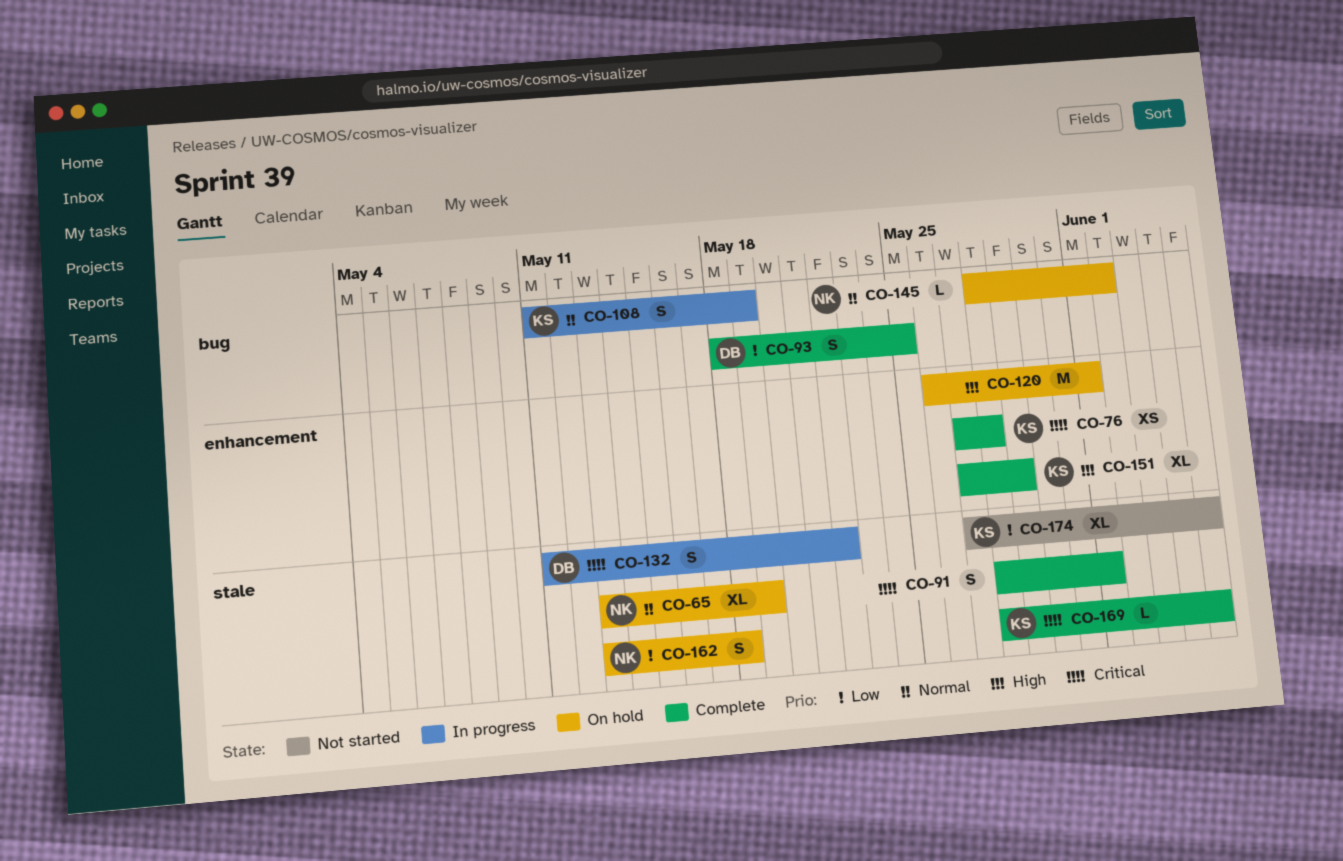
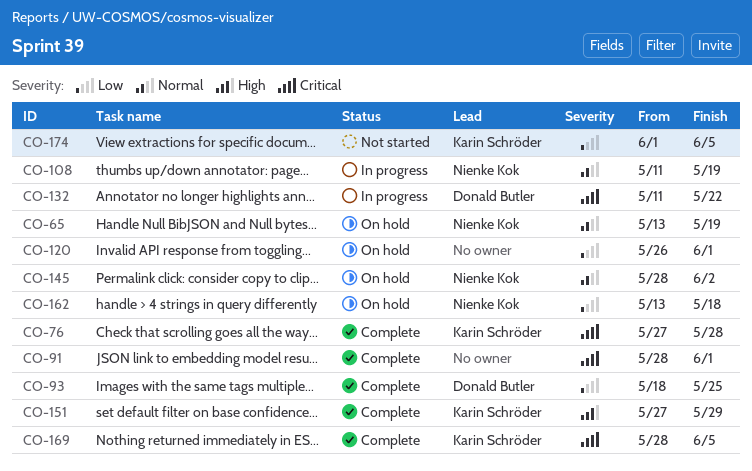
CO-108, owner: Karin Schröder -> Nienke Kok
CO-120, priority: High -> Low
CO-174, start: May 27 -> Jun 1

